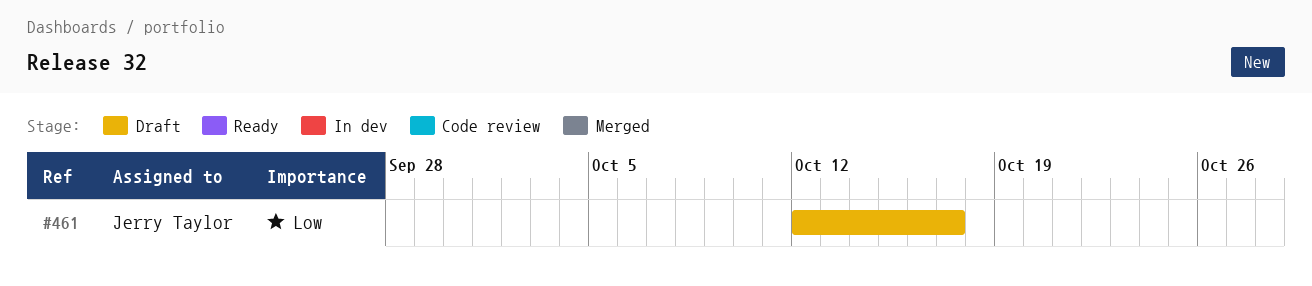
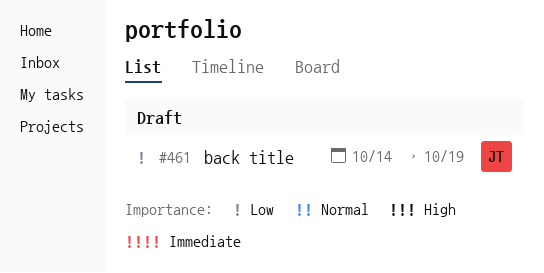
#461, start: Oct 12 -> Oct 14
#461, due: Oct 17 -> Oct 19

